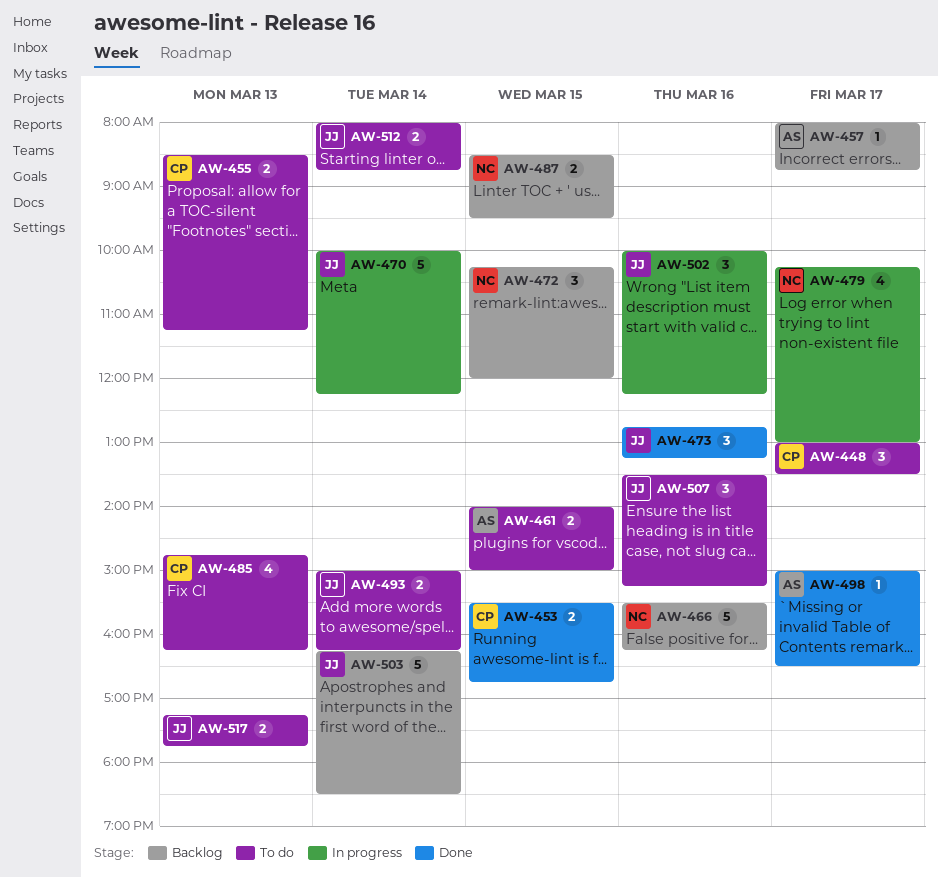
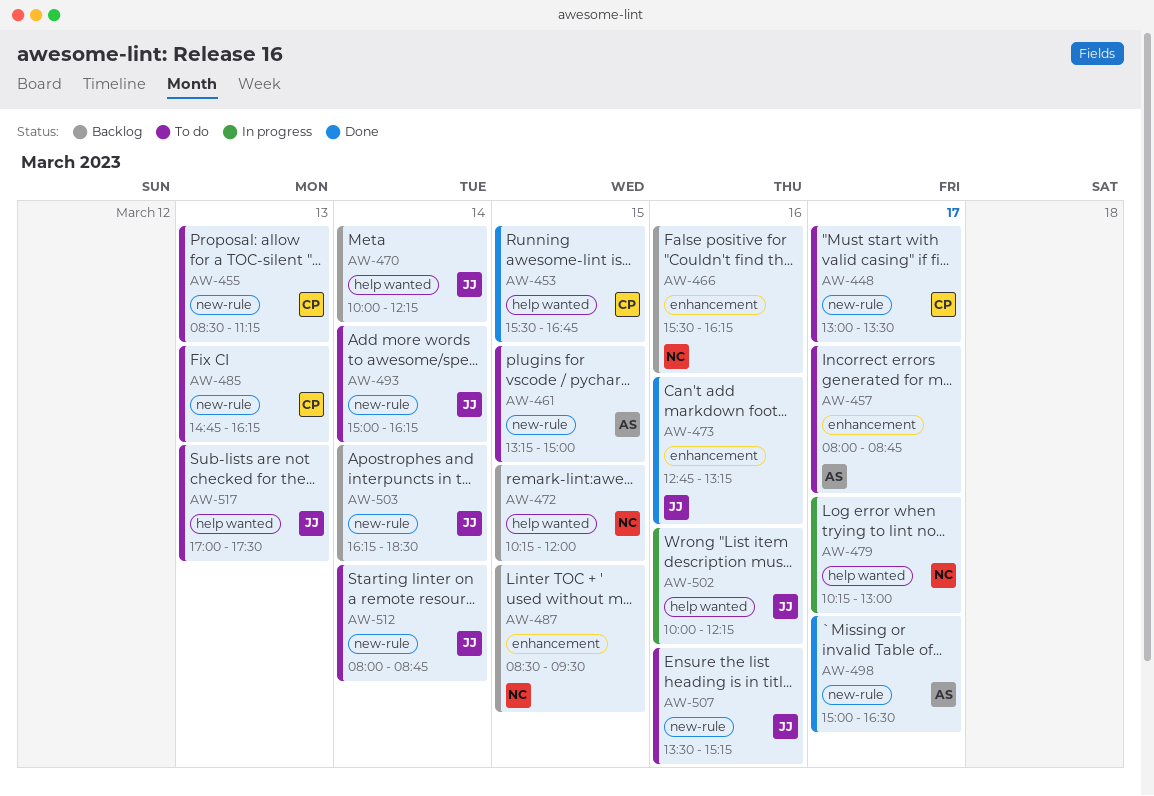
AW-457, status: Backlog -> To do
AW-461, begins: 14:00 -> 13:15
AW-470, status: In progress -> Backlog
AW-517, begins: 17:15 -> 17:00
AW-517, ends: 17:45 -> 17:30

